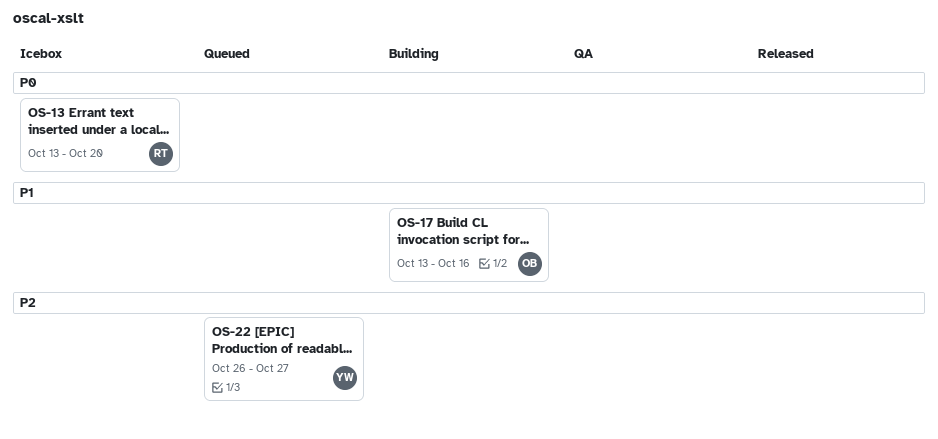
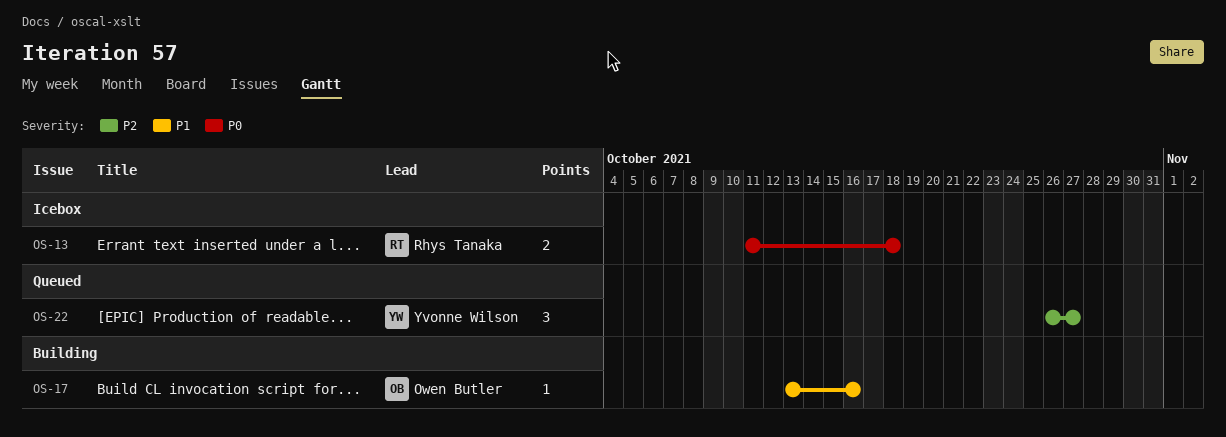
OS-13, start: Oct 13 -> Oct 11
OS-13, due: Oct 20 -> Oct 18

